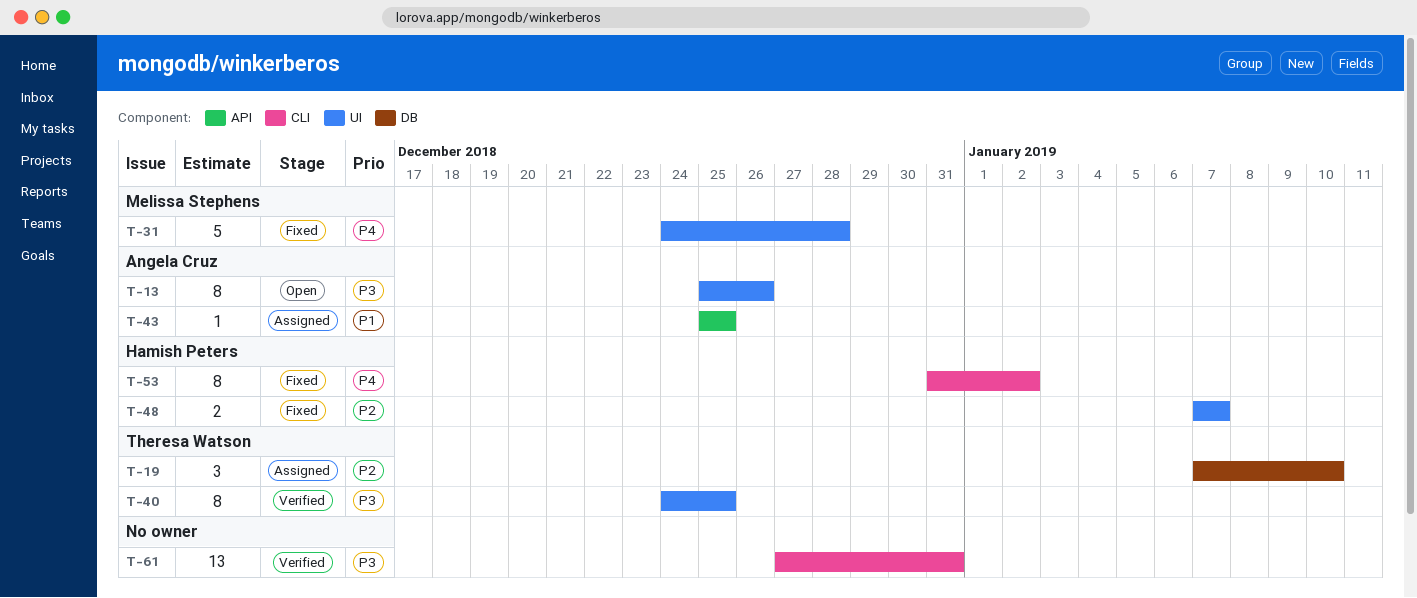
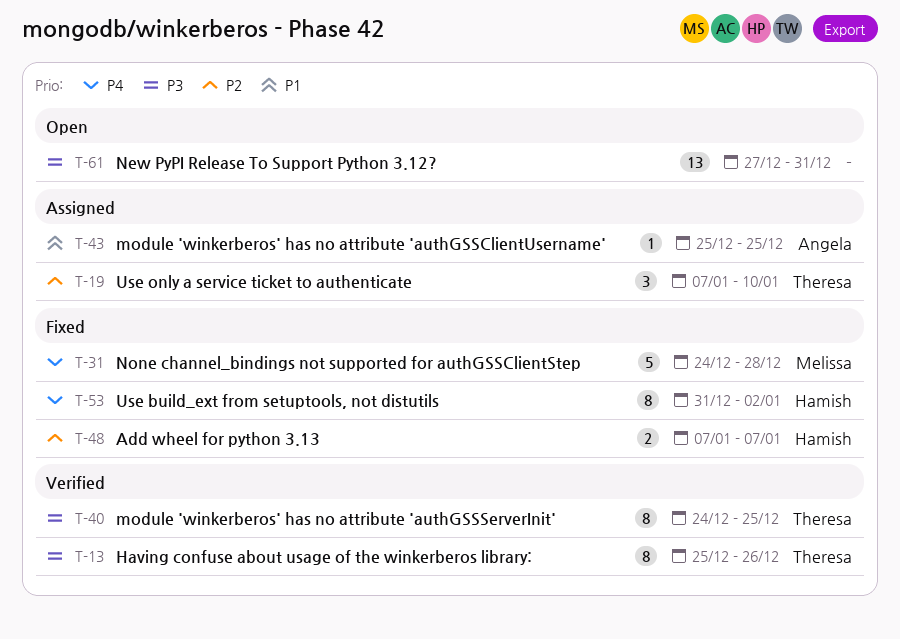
T-13, status: Open -> Verified
T-13, owner: Angela Cruz -> Theresa Watson
T-61, status: Verified -> Open

